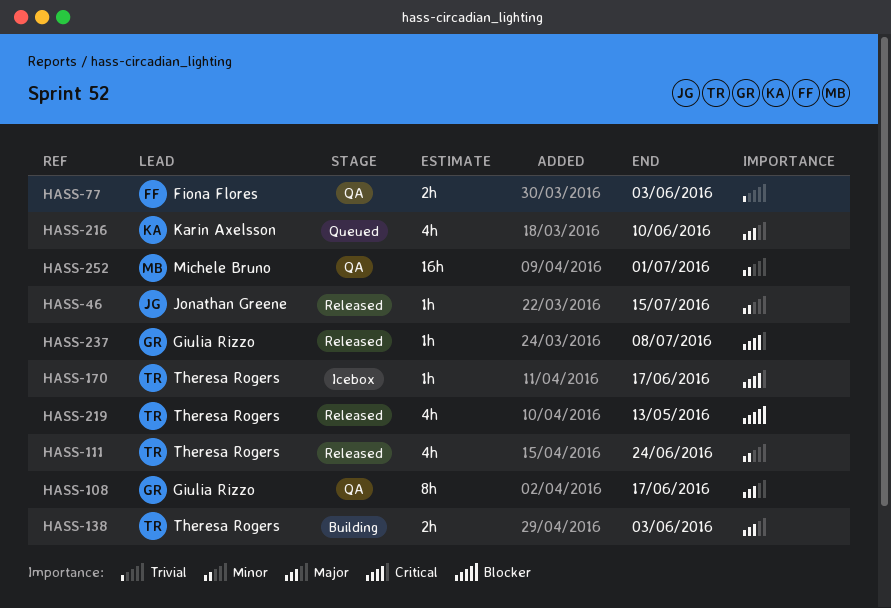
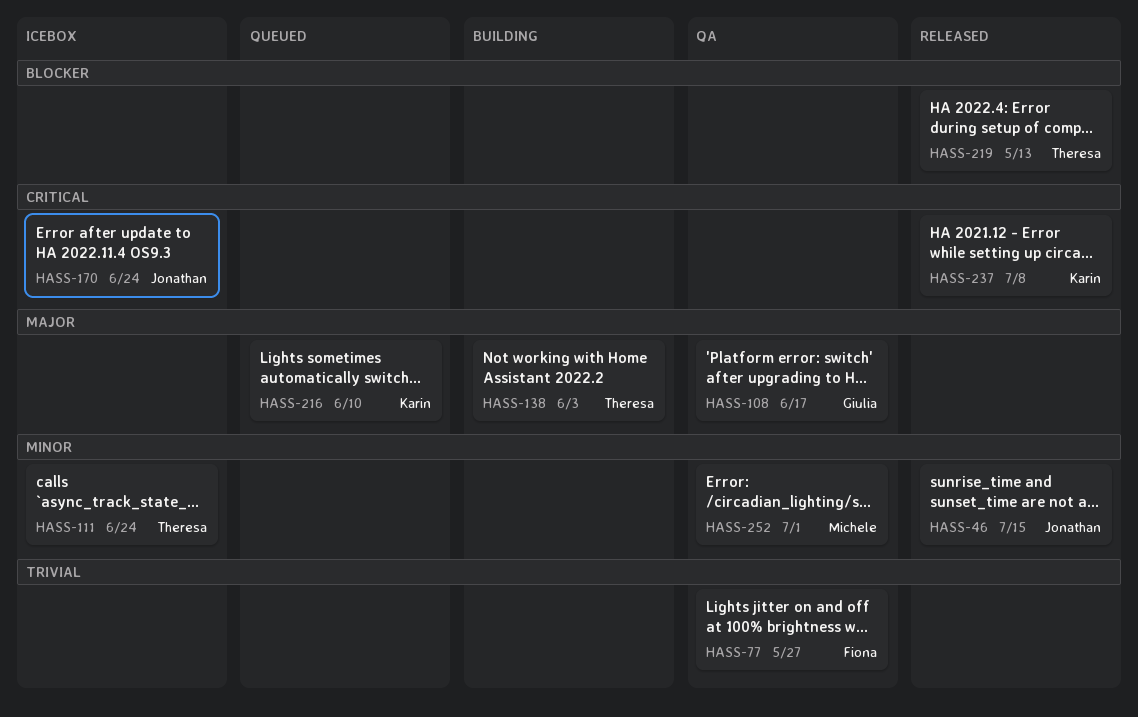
HASS-77, due: Jun 3 -> May 27
HASS-111, status: Released -> Icebox
HASS-170, owner: Theresa Rogers -> Jonathan Greene
HASS-170, due: Jun 17 -> Jun 24
HASS-237, owner: Giulia Rizzo -> Karin Axelsson

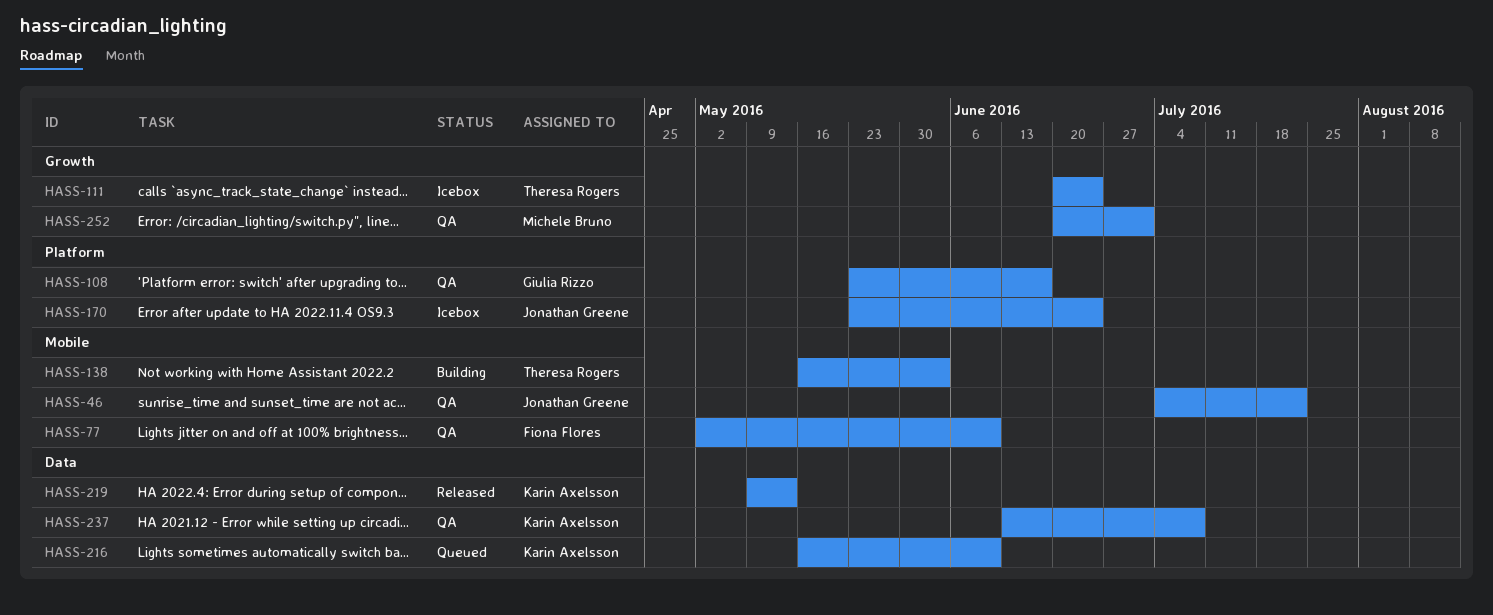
HASS-46, status: Released -> QA
HASS-46, due: Jul 15 -> Jul 22
HASS-77, due: May 27 -> Jun 10
HASS-219, owner: Theresa Rogers -> Karin Axelsson
HASS-237, status: Released -> QA

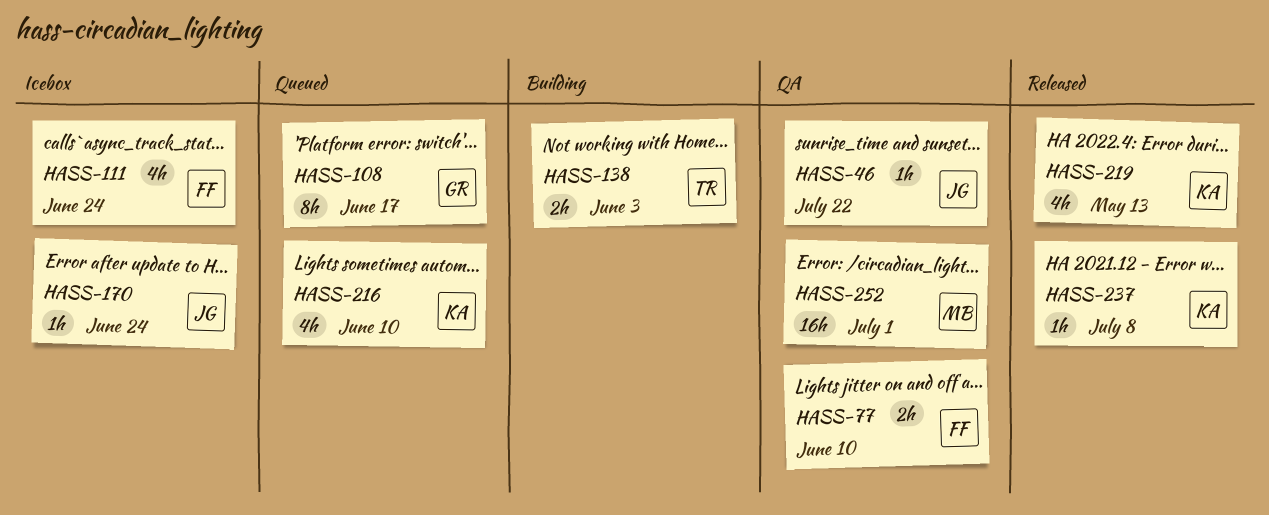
HASS-108, status: QA -> Queued
HASS-111, owner: Theresa Rogers -> Fiona Flores
HASS-237, status: QA -> Released

